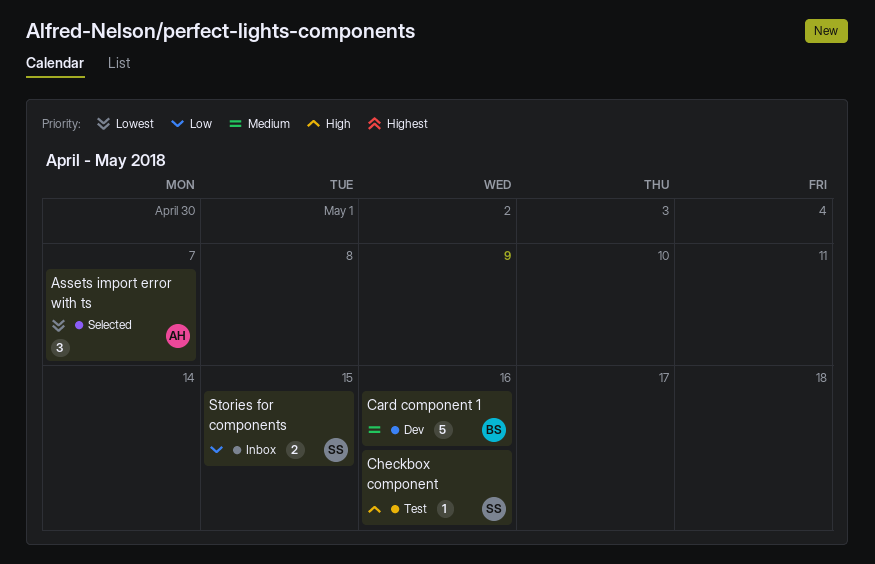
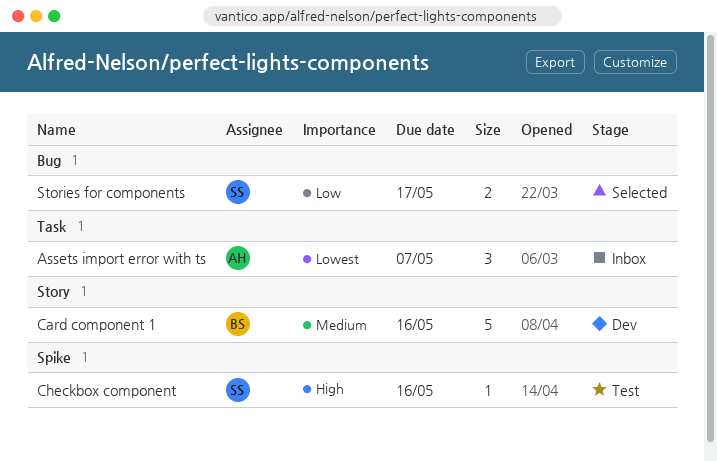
Assets import error with ts, status: Selected -> Inbox
Stories for components, status: Inbox -> Selected
Stories for components, due: May 15 -> May 17

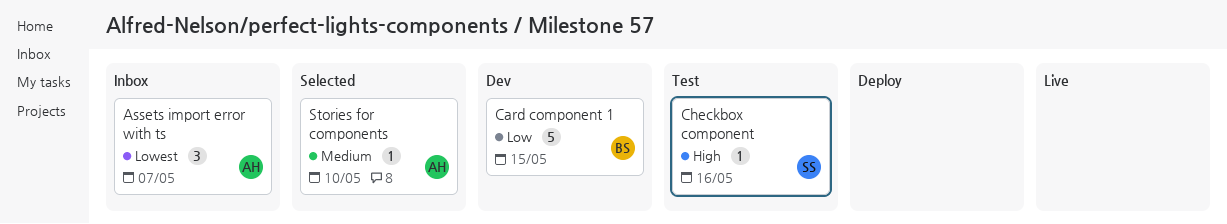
Card component 1, priority: Medium -> Low
Card component 1, due: May 16 -> May 15
Stories for components, owner: SS -> AH
Stories for components, priority: Low -> Medium
Stories for components, estimate: 2 -> 1
Stories for components, due: May 17 -> May 10

